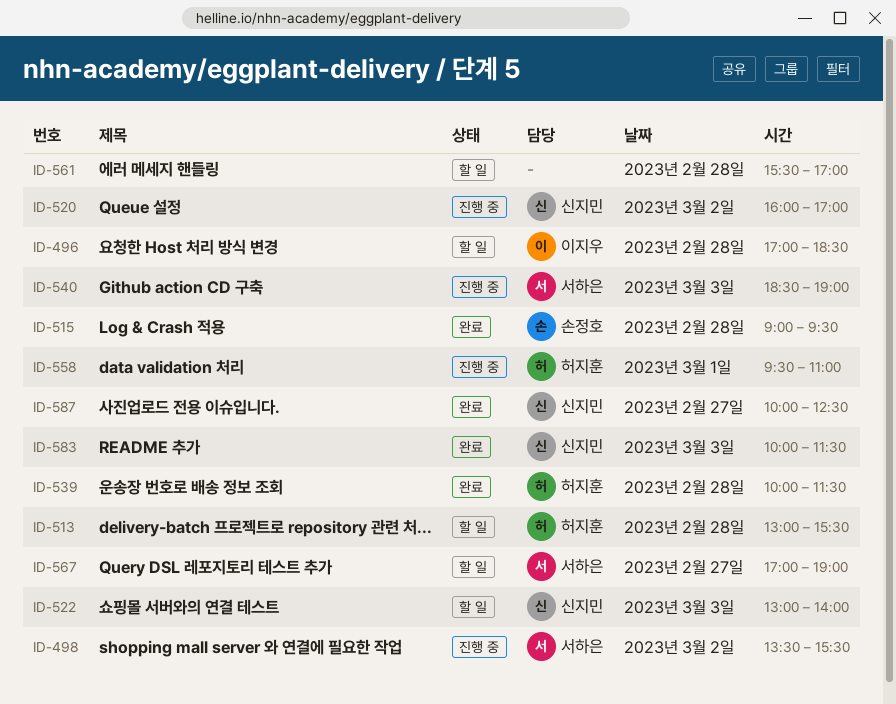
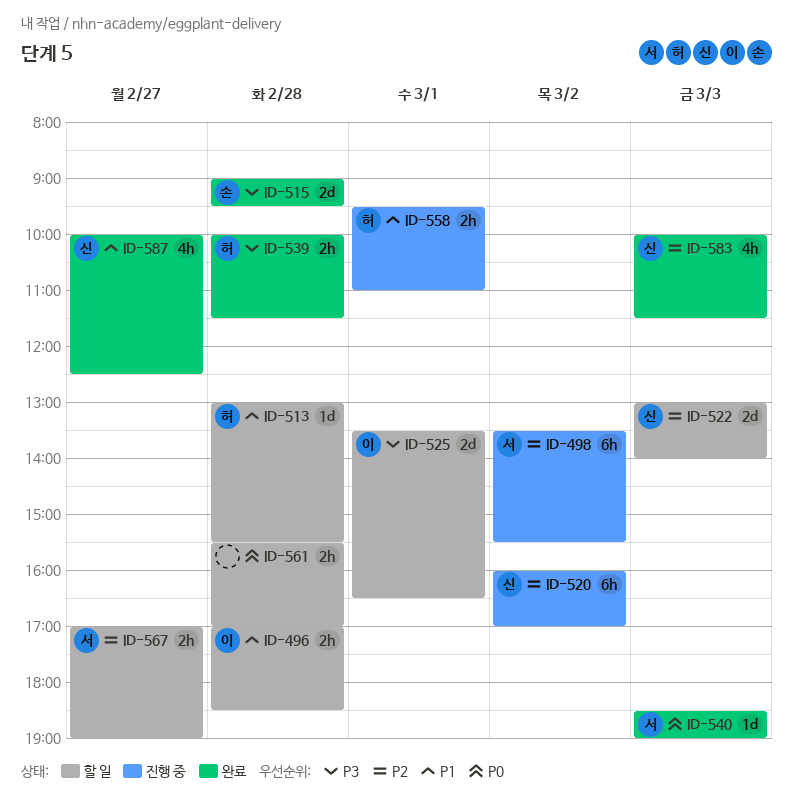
ID-525: none -> present
ID-540, status: 진행 중 -> 완료

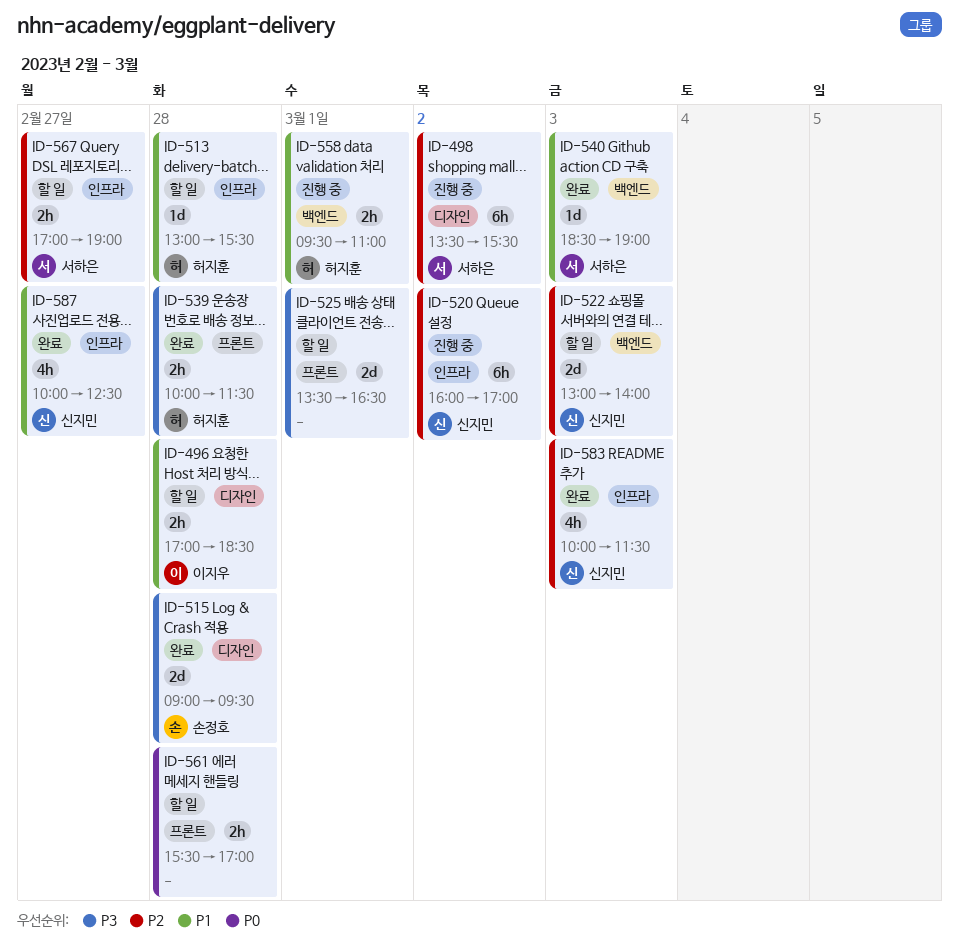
ID-525, owner: 이지우 -> none
ID-540, priority: P0 -> P1

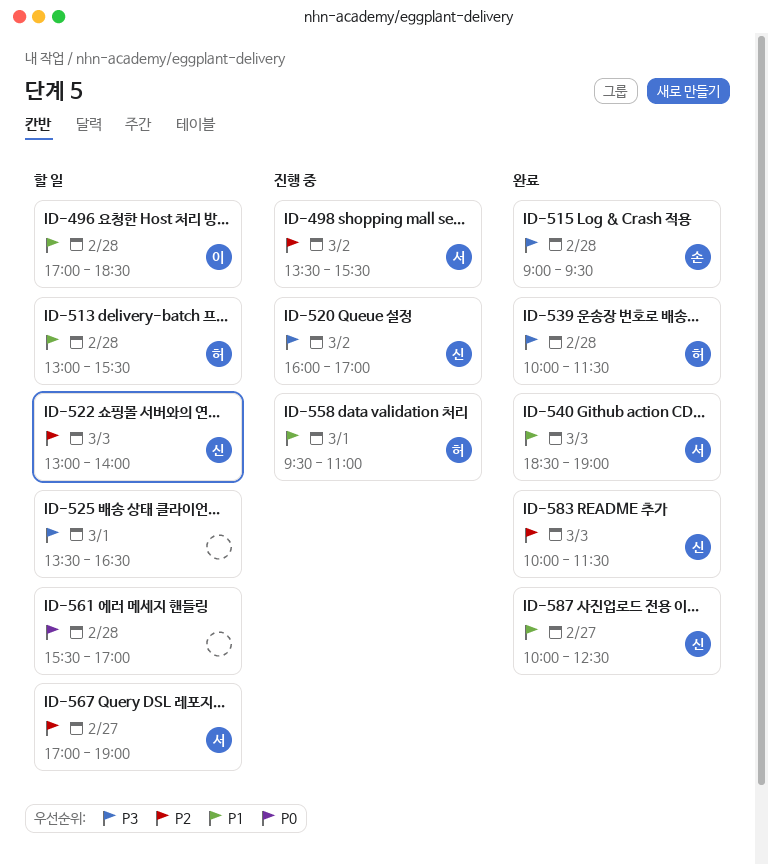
ID-520, priority: P2 -> P3

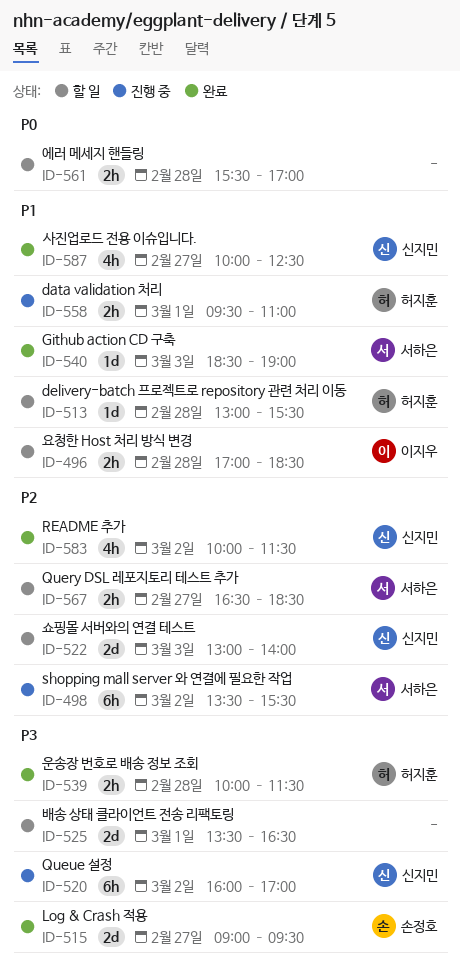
ID-515, day: Feb 28 -> Feb 27
ID-567, begins: 17:00 -> 16:30
ID-567, ends: 19:00 -> 18:30
ID-583, day: Mar 3 -> Mar 2

